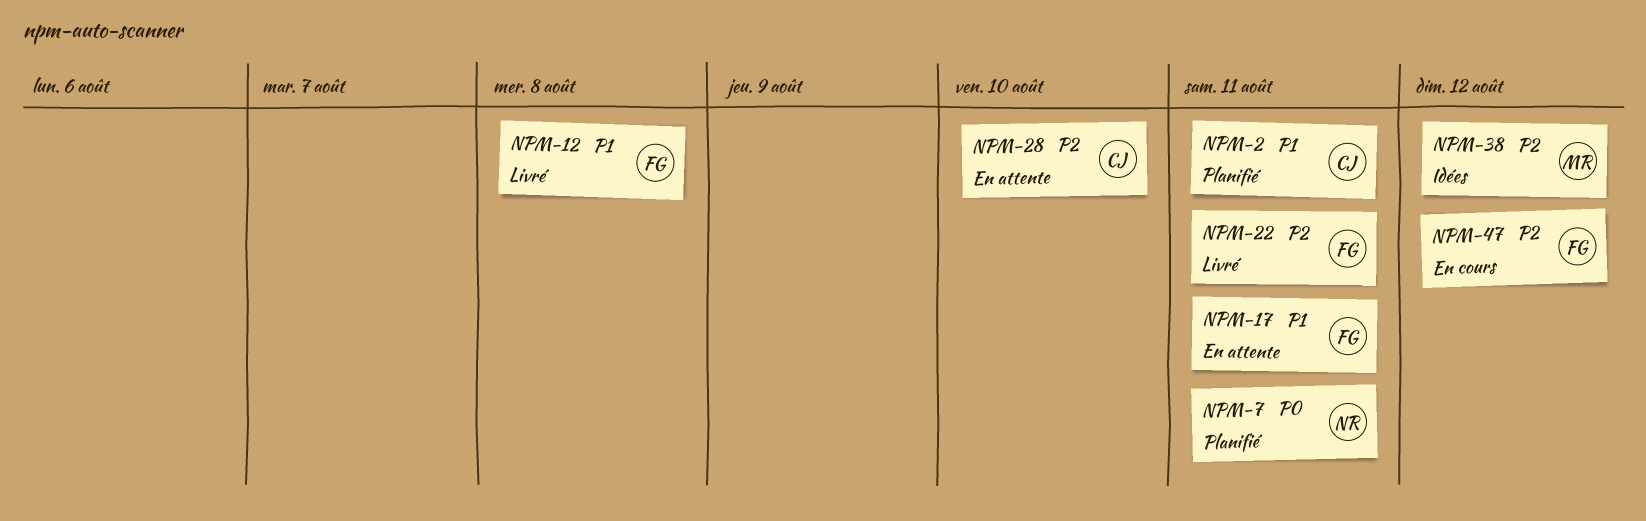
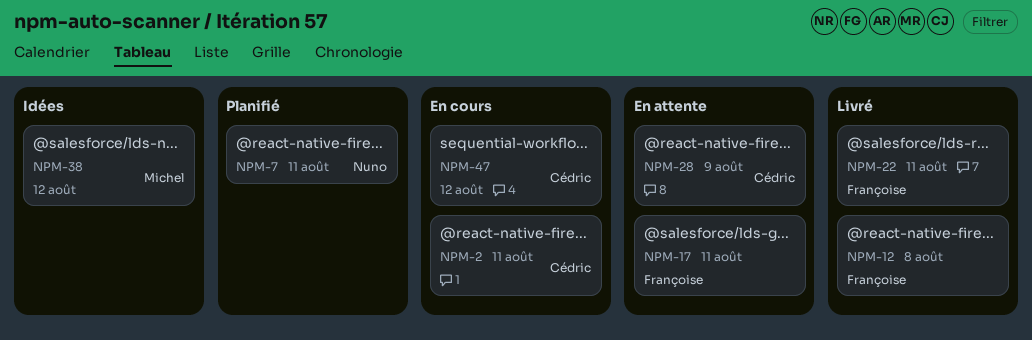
NPM-2, status: Planifié -> En cours
NPM-28, due: Aug 10 -> Aug 9
NPM-47, owner: Françoise -> Cédric

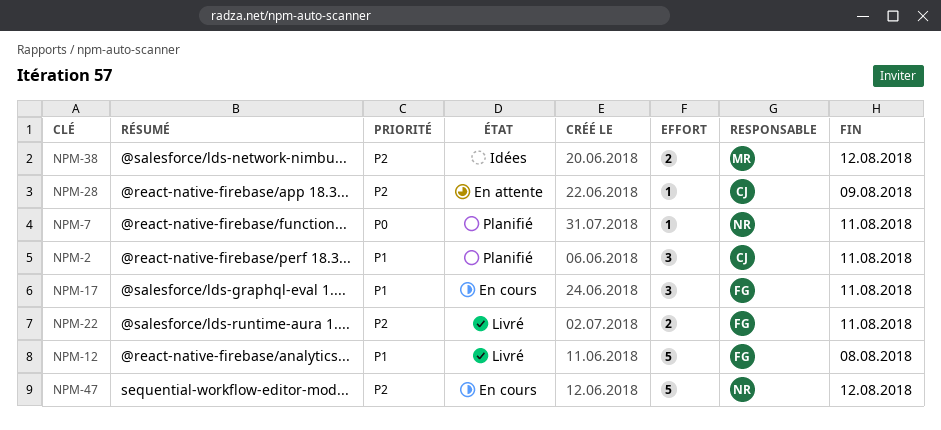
NPM-2, status: En cours -> Planifié
NPM-17, status: En attente -> En cours
NPM-47, owner: Cédric -> Nuno

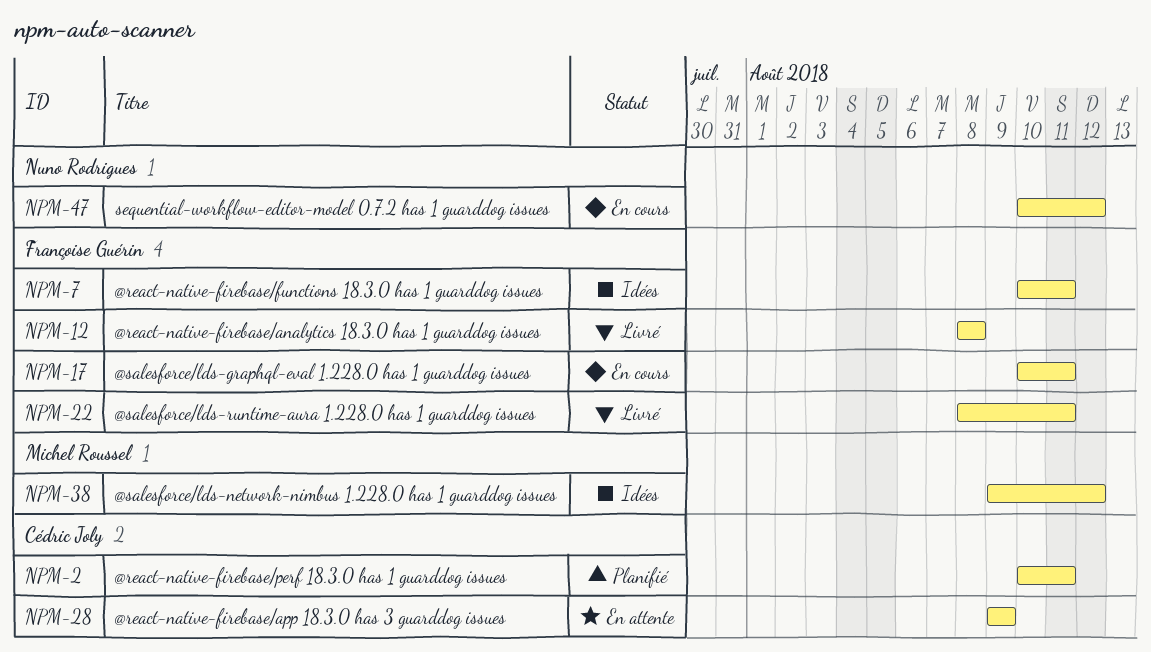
NPM-7, status: Planifié -> Idées
NPM-7, owner: Nuno Rodrigues -> Françoise Guérin

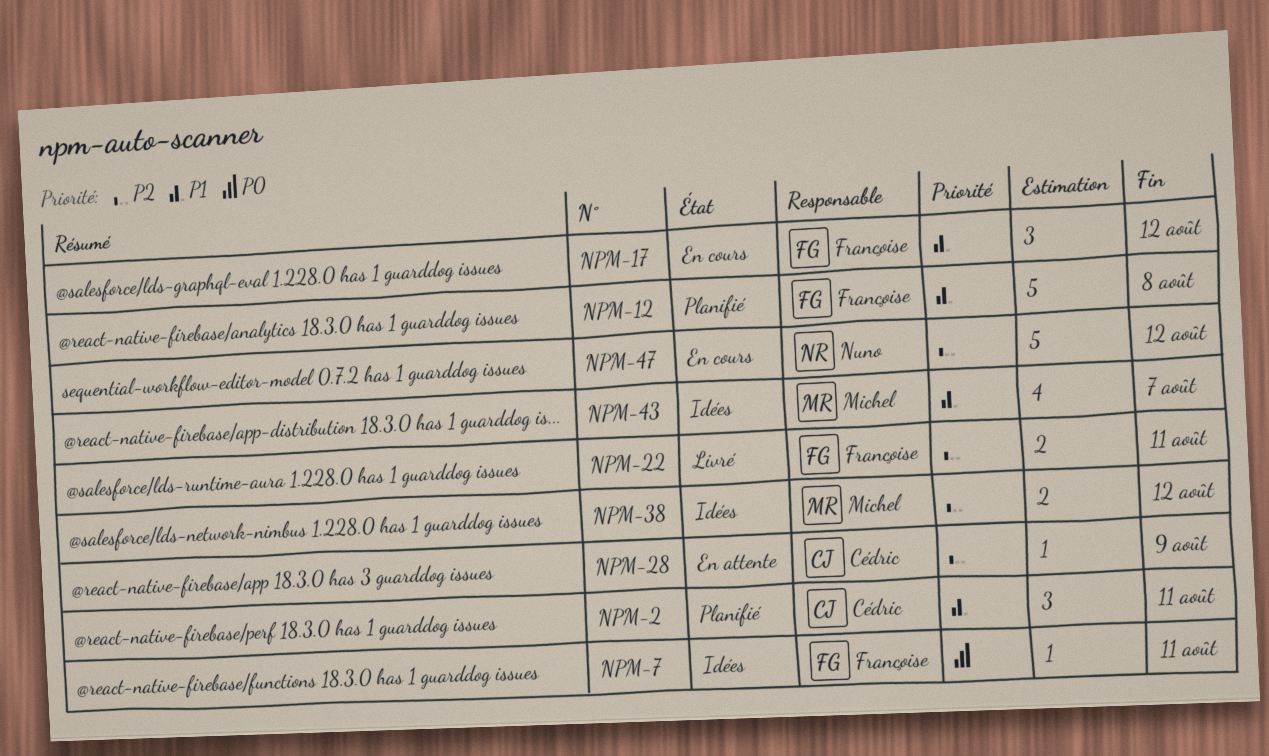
NPM-12, status: Livré -> Planifié
NPM-17, due: Aug 11 -> Aug 12
NPM-43: none -> present

